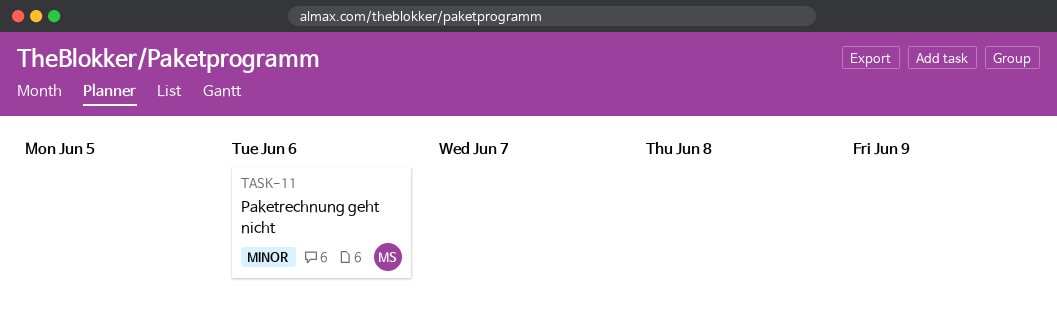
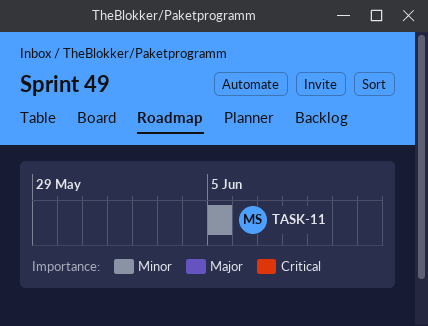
TASK-11, due: Jun 6 -> Jun 5

